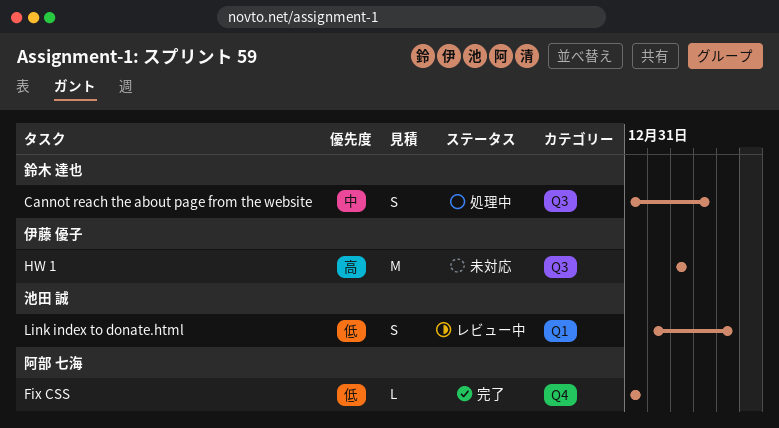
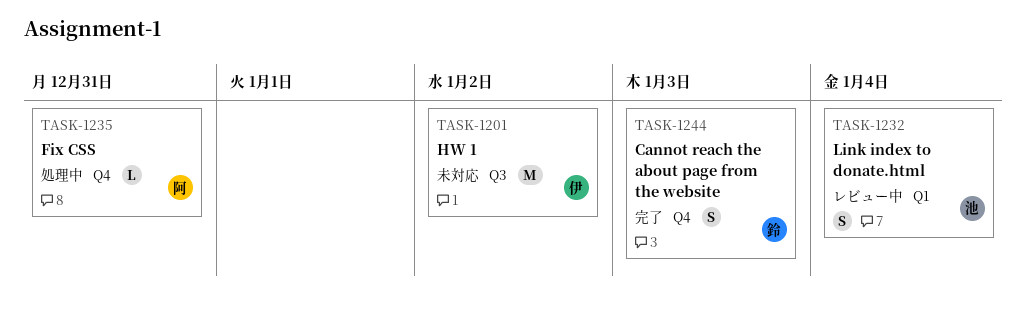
Cannot reach the about page from the website, status: 処理中 -> 完了
Cannot reach the about page from the website, label: Q3 -> Q4
Fix CSS, status: 完了 -> 処理中

